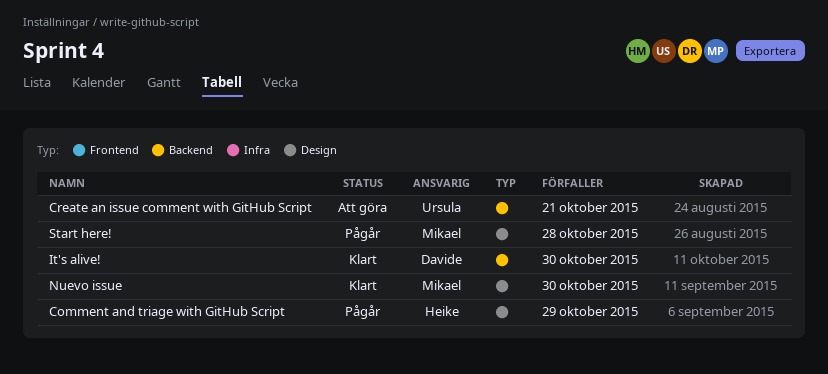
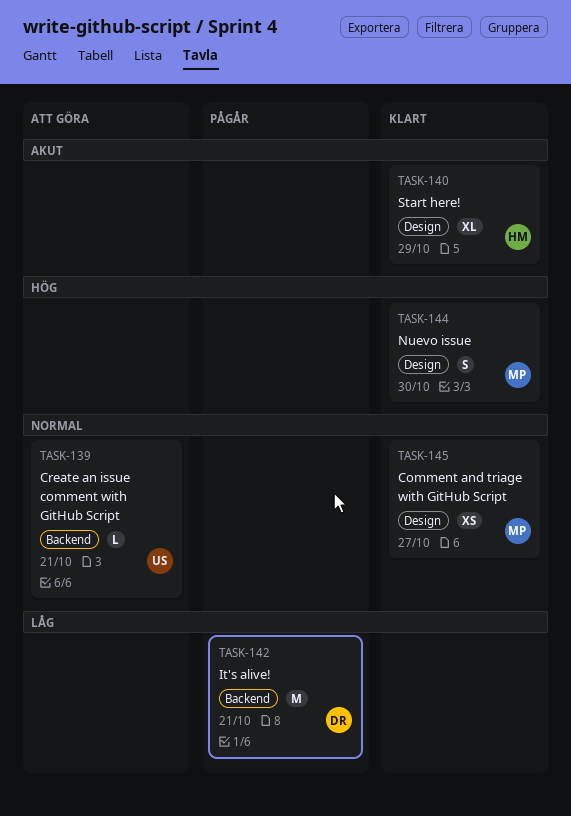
Comment and triage with GitHub Script, status: Pågår -> Klart
Comment and triage with GitHub Script, owner: Heike -> Mikael
Comment and triage with GitHub Script, due: Oct 29 -> Oct 27
It's alive!, status: Klart -> Pågår
It's alive!, due: Oct 30 -> Oct 21
Start here!, status: Pågår -> Klart
Start here!, owner: Mikael -> Heike
Start here!, due: Oct 28 -> Oct 29

